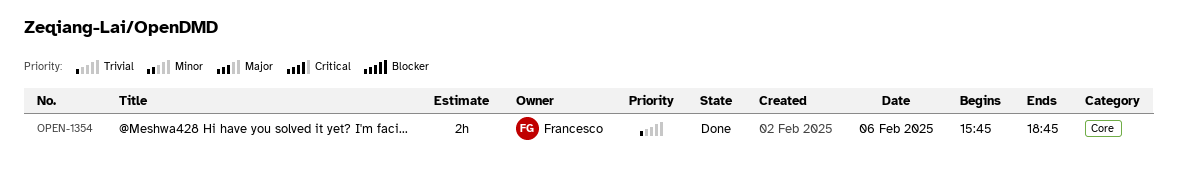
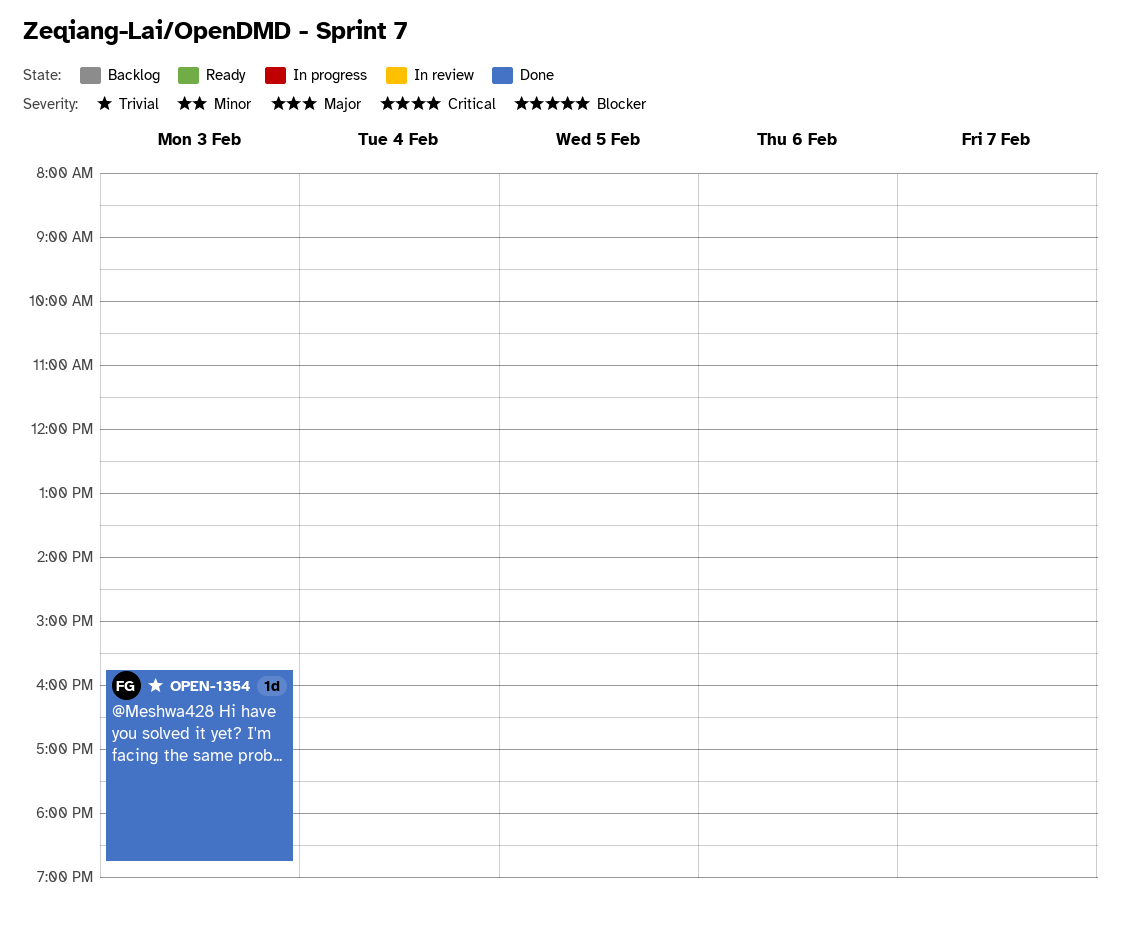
OPEN-1354, estimate: 2h -> 1d
OPEN-1354, day: Feb 6 -> Feb 3

